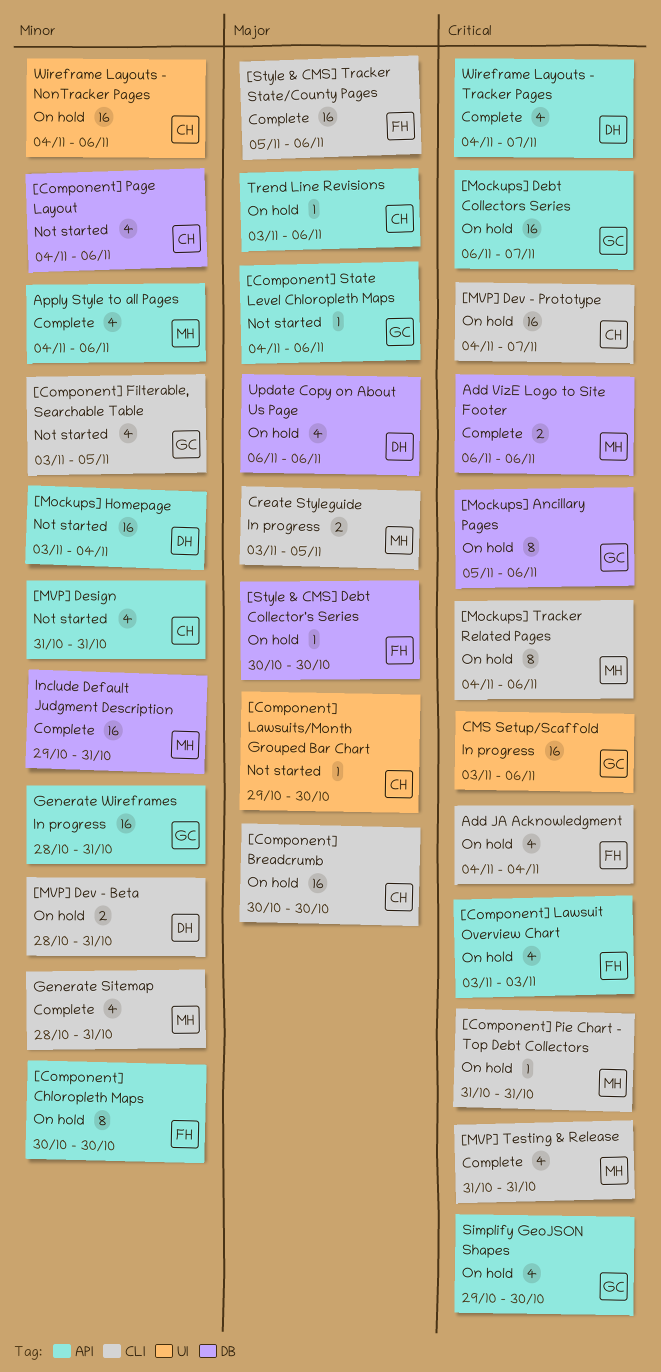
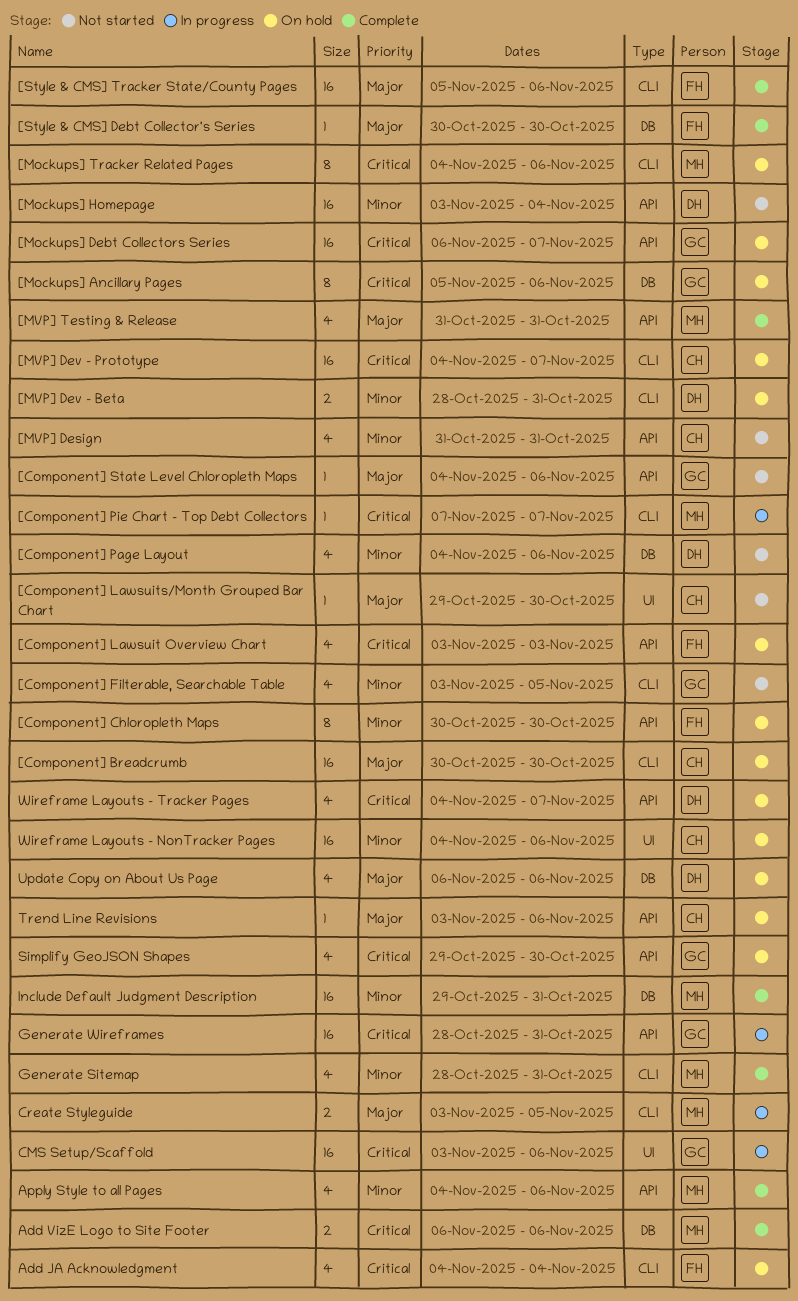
[Component] Page Layout, owner: CH -> DH
[Component] Pie Chart - Top Debt Collectors, status: On hold -> In progress
[Component] Pie Chart - Top Debt Collectors, start: Oct 31 -> Nov 7
[Component] Pie Chart - Top Debt Collectors, due: Oct 31 -> Nov 7
[MVP] Testing & Release, priority: Critical -> Major
[MVP] Testing & Release, label: CLI -> API
[Style & CMS] Debt Collector's Series, status: On hold -> Complete
Generate Wireframes, priority: Minor -> Critical
Wireframe Layouts - Tracker Pages, status: Complete -> On hold

